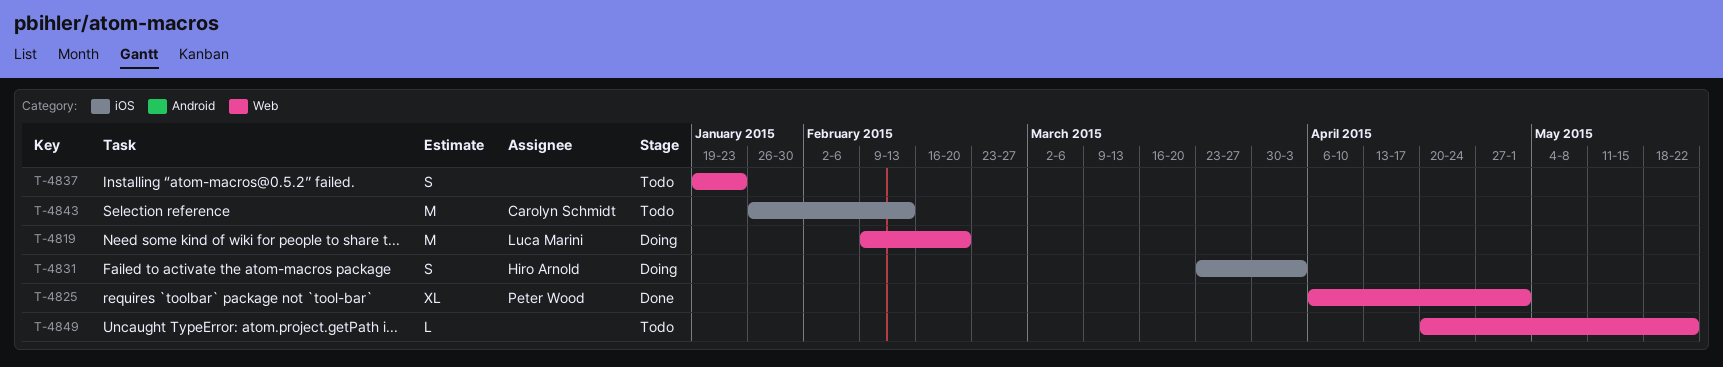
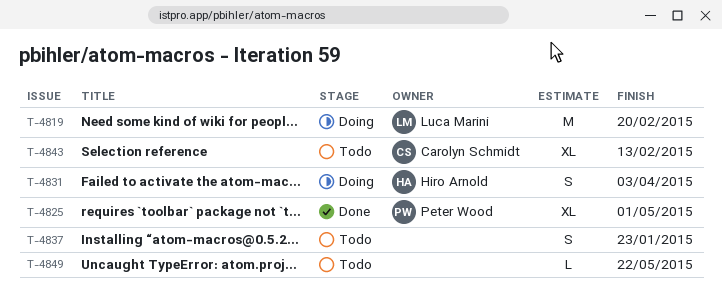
T-4843, estimate: M -> XL

